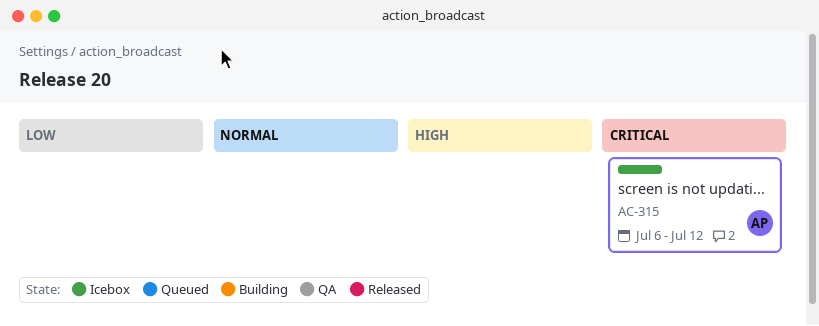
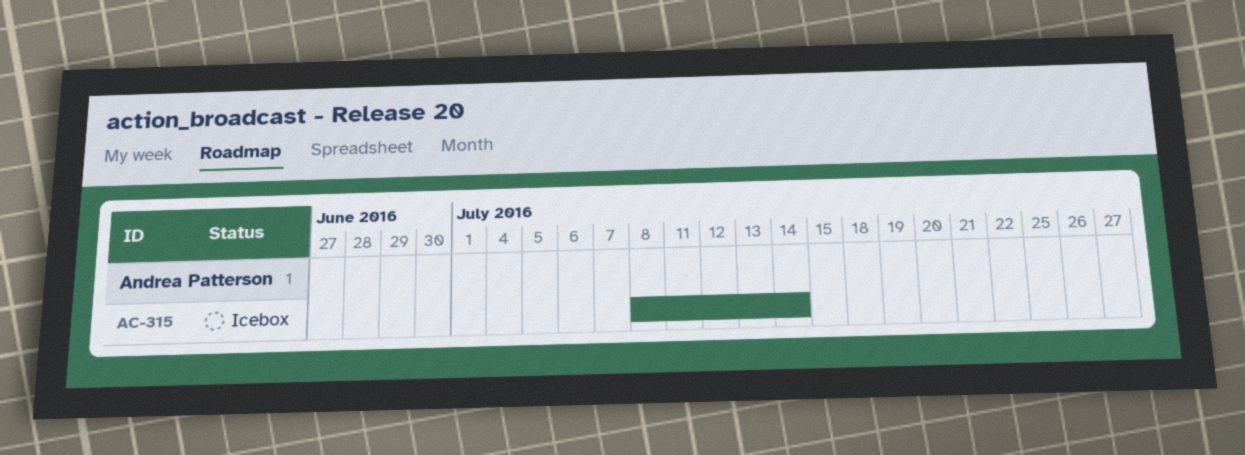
AC-315, start: Jul 6 -> Jul 8
AC-315, due: Jul 12 -> Jul 14

